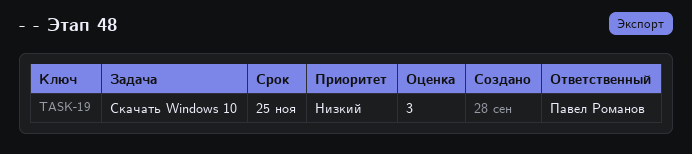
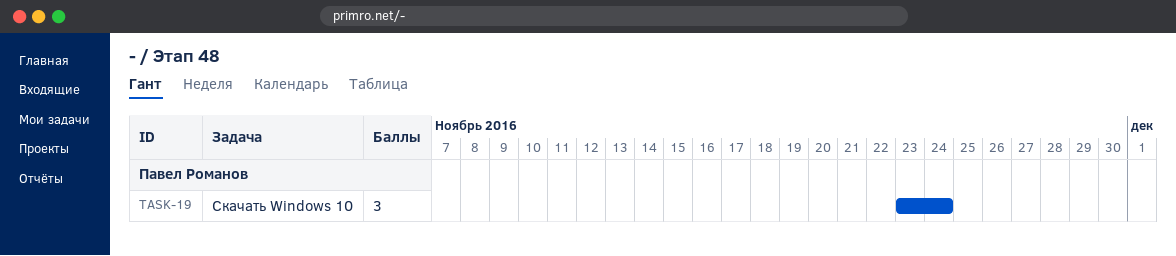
TASK-19, due: Nov 25 -> Nov 24

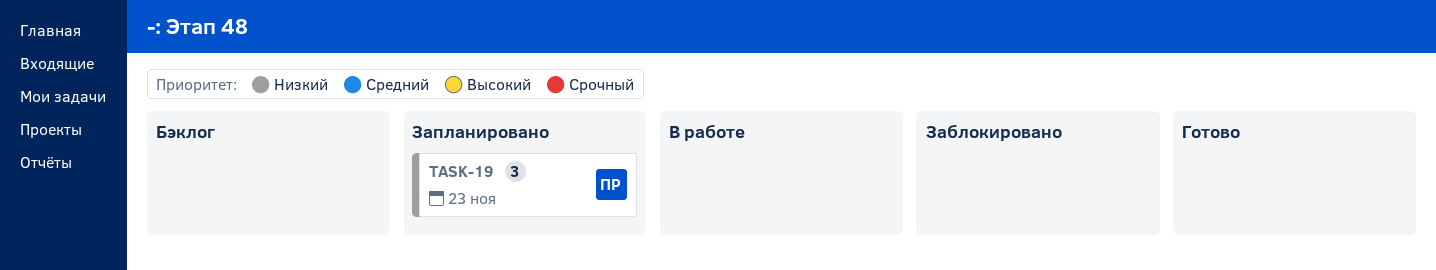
TASK-19, due: Nov 24 -> Nov 23

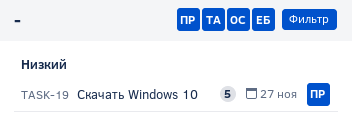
TASK-19, estimate: 3 -> 5
TASK-19, due: Nov 23 -> Nov 27

